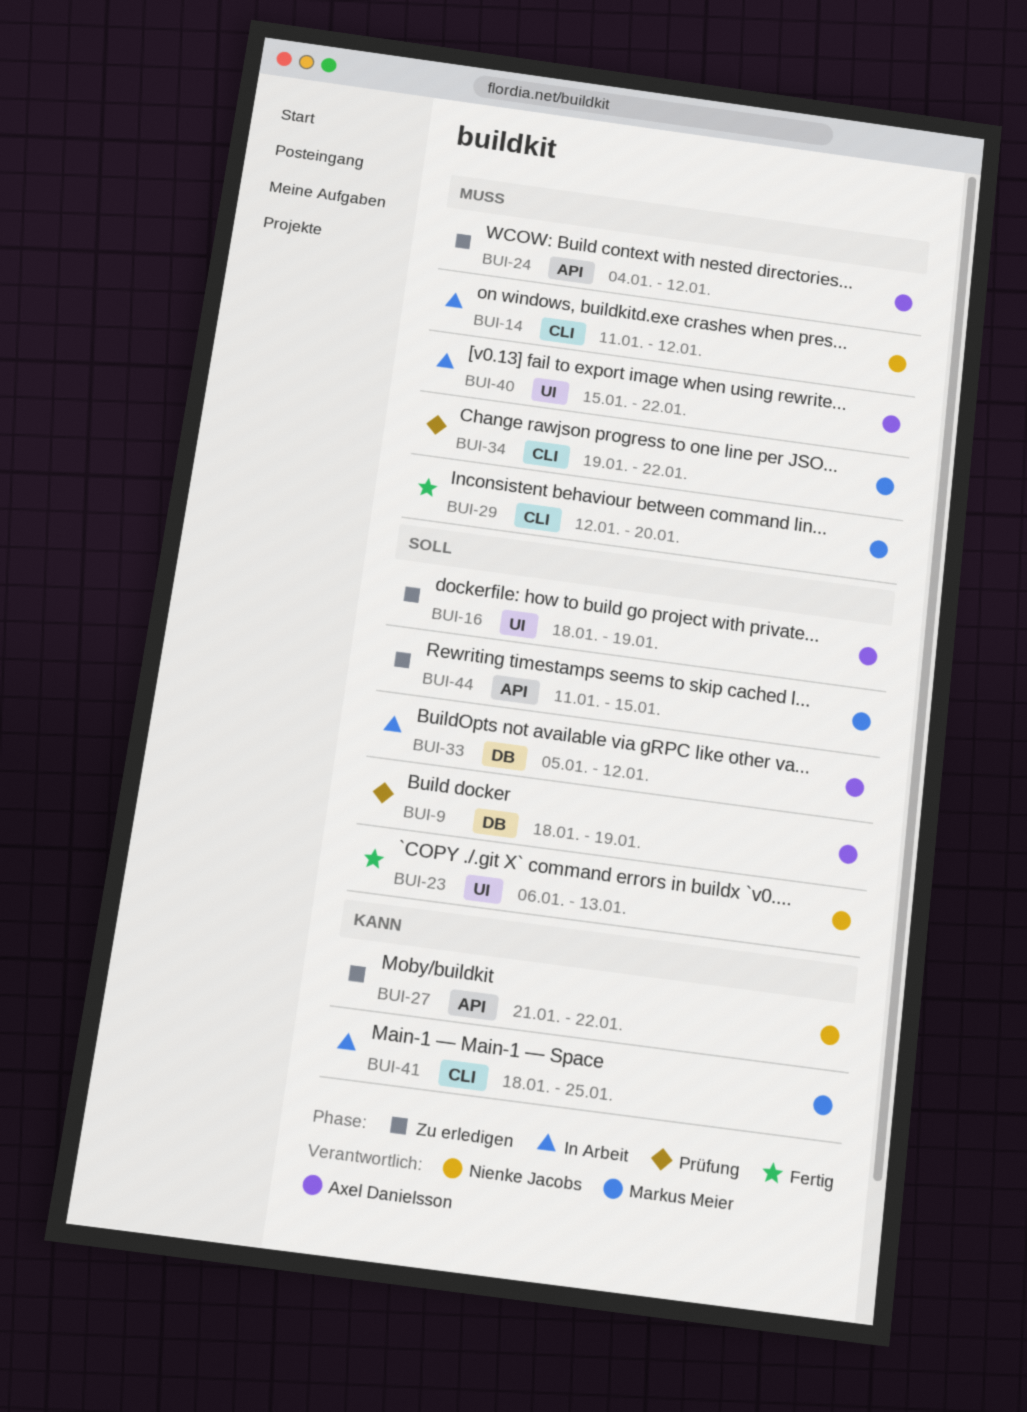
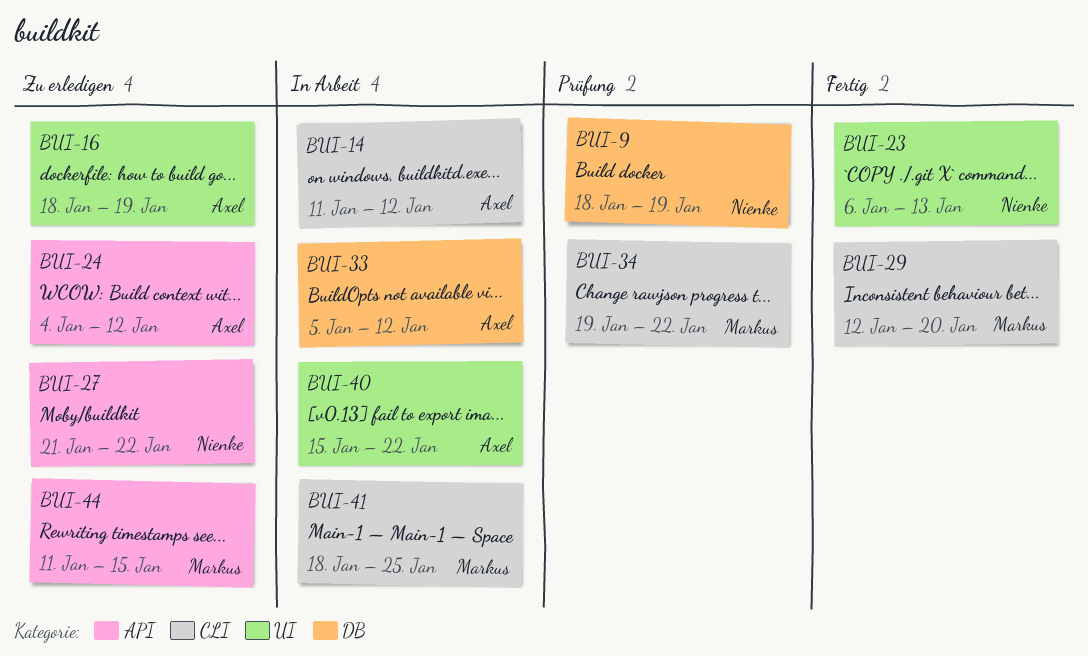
BUI-9, owner: Axel Danielsson -> Nienke Jacobs
BUI-14, owner: Nienke Jacobs -> Axel Danielsson

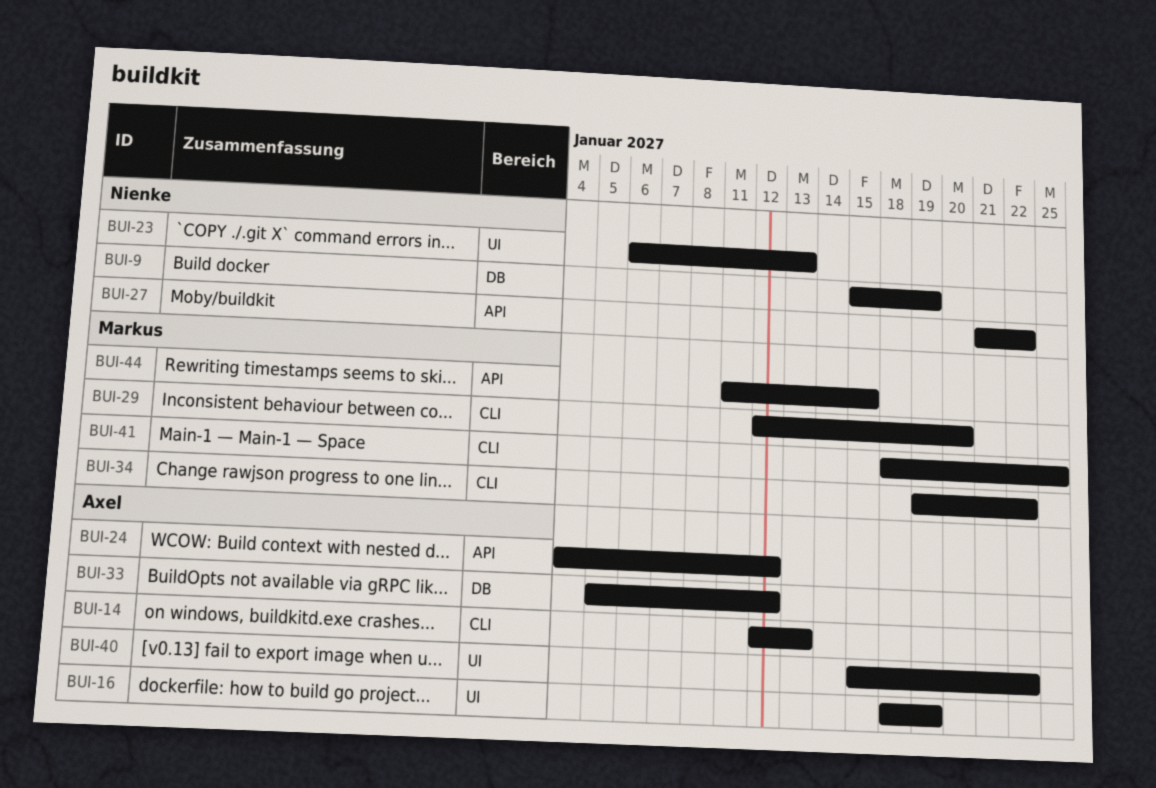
BUI-9, start: Jan 18 -> Jan 15
BUI-14, start: Jan 11 -> Jan 12
BUI-14, due: Jan 12 -> Jan 13

